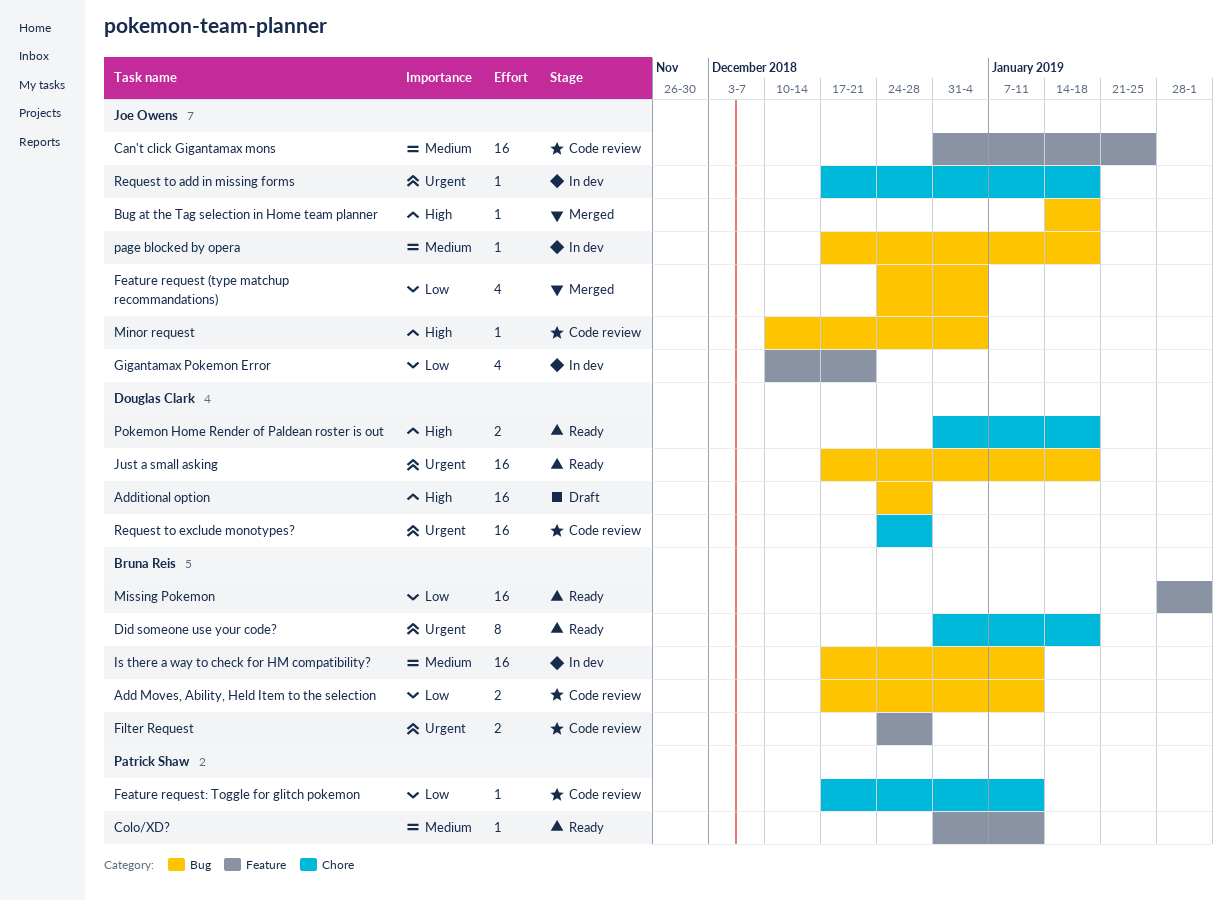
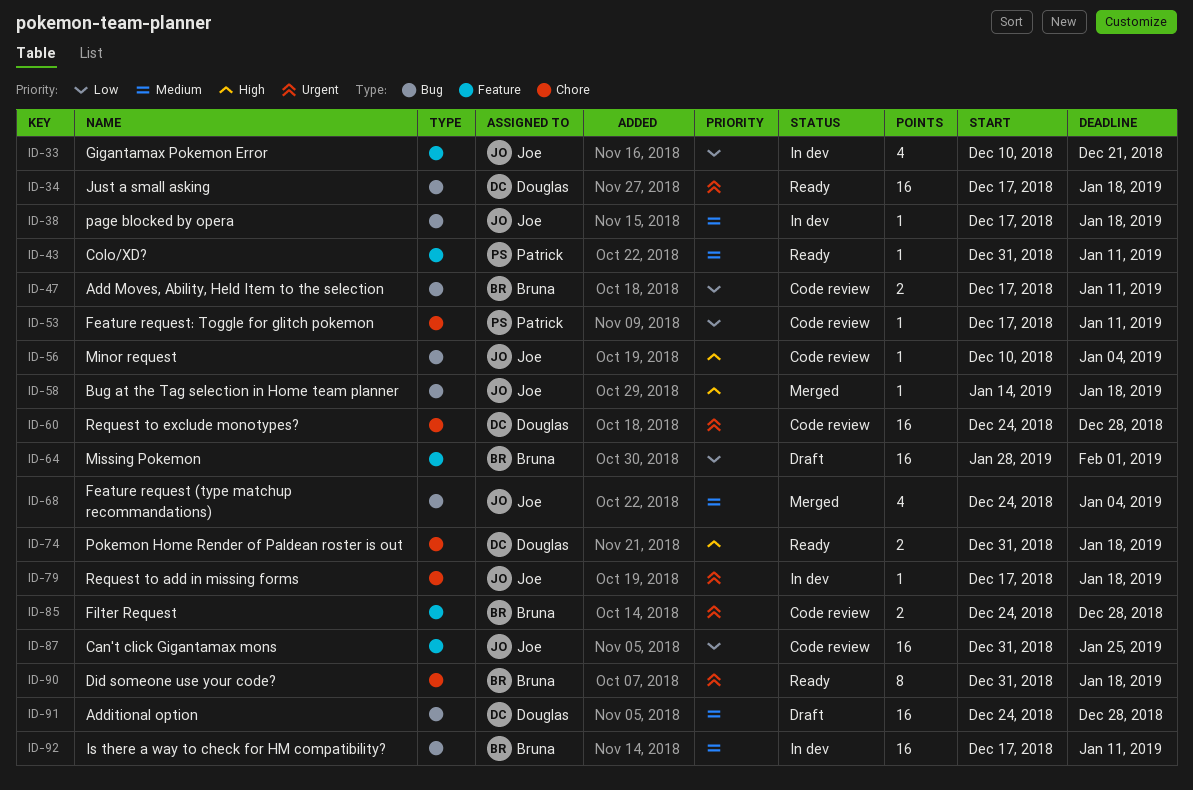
Additional option, priority: High -> Medium
Can't click Gigantamax mons, priority: Medium -> Low
Feature request (type matchup recommandations), priority: Low -> Medium
Missing Pokemon, status: Ready -> Draft

